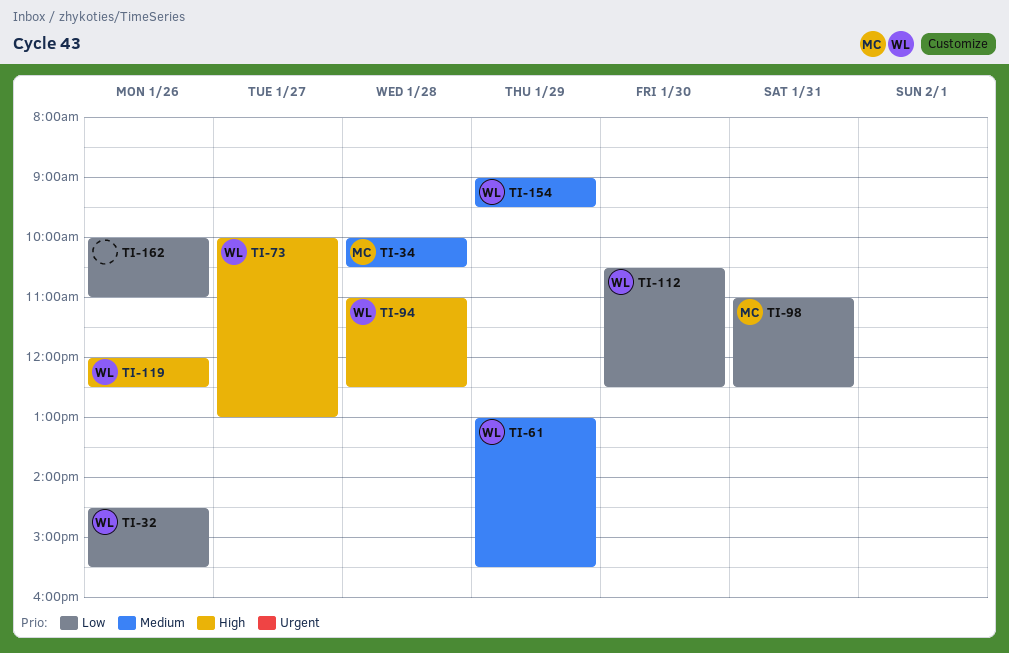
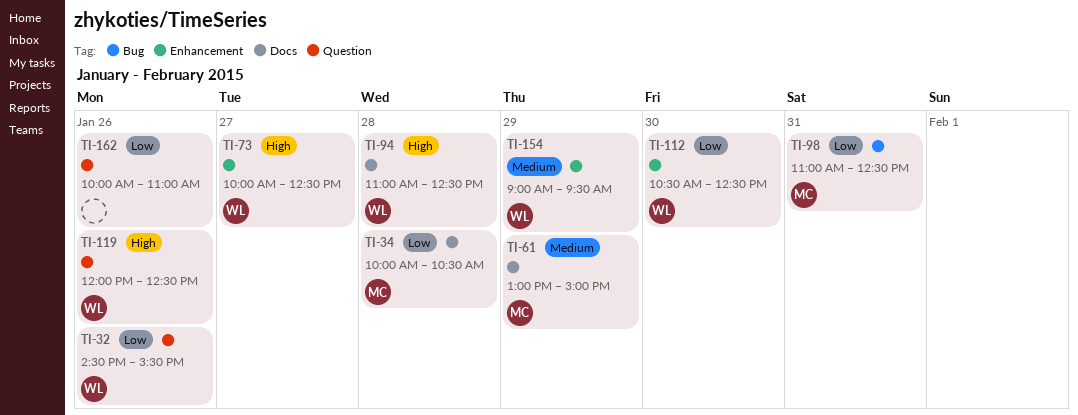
TI-34, priority: Medium -> Low
TI-61, owner: WL -> MC
TI-61, ends: 15:30 -> 15:00
TI-73, ends: 13:00 -> 12:30

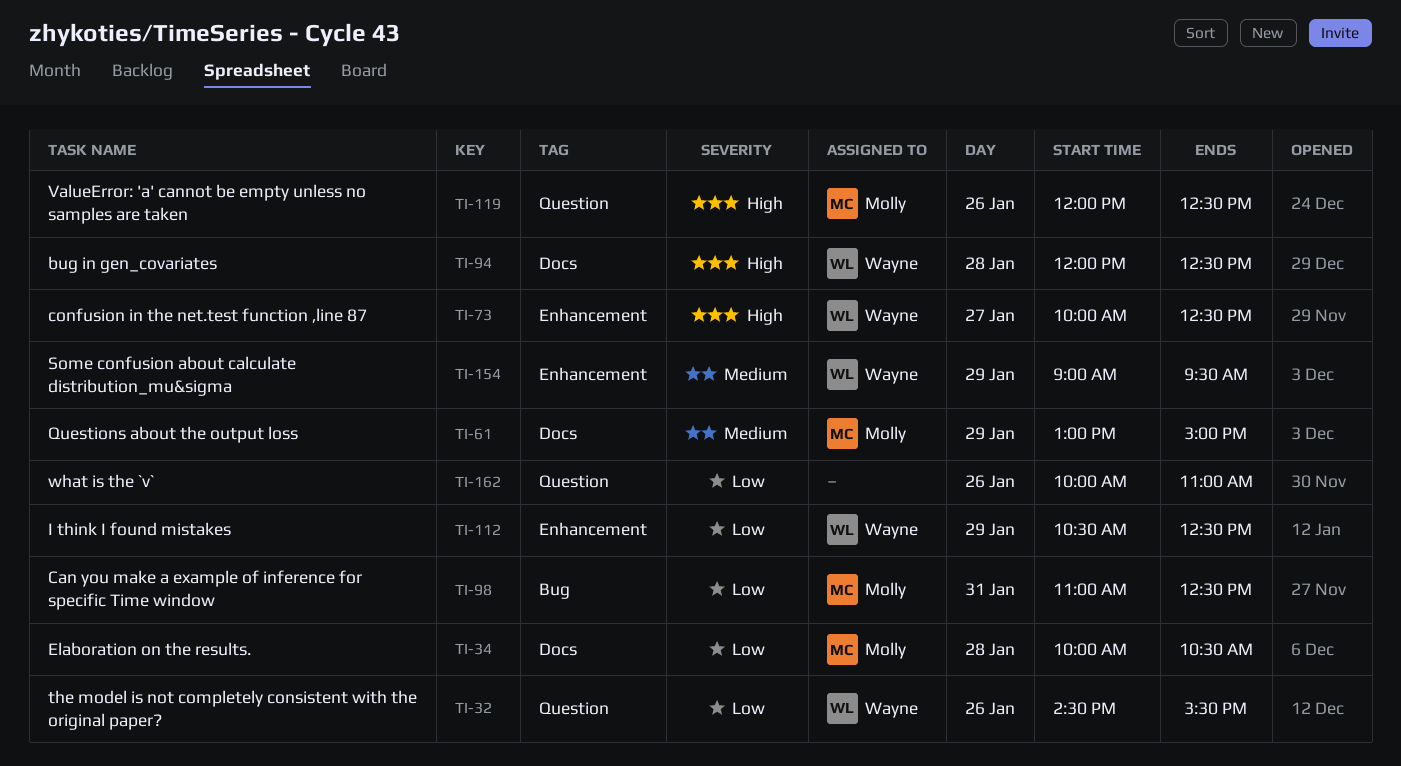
TI-94, begins: 11:00 -> 12:00
TI-112, day: Jan 30 -> Jan 29
TI-119, owner: Wayne -> Molly

